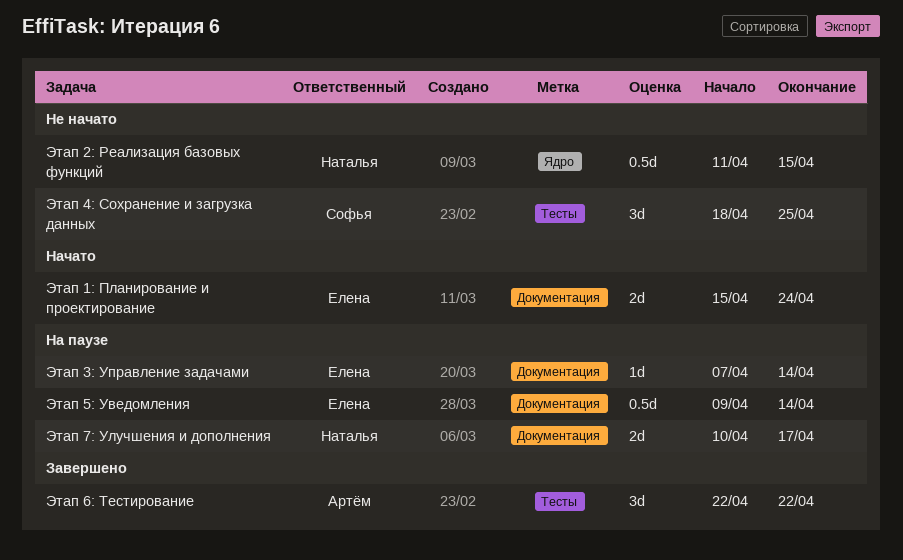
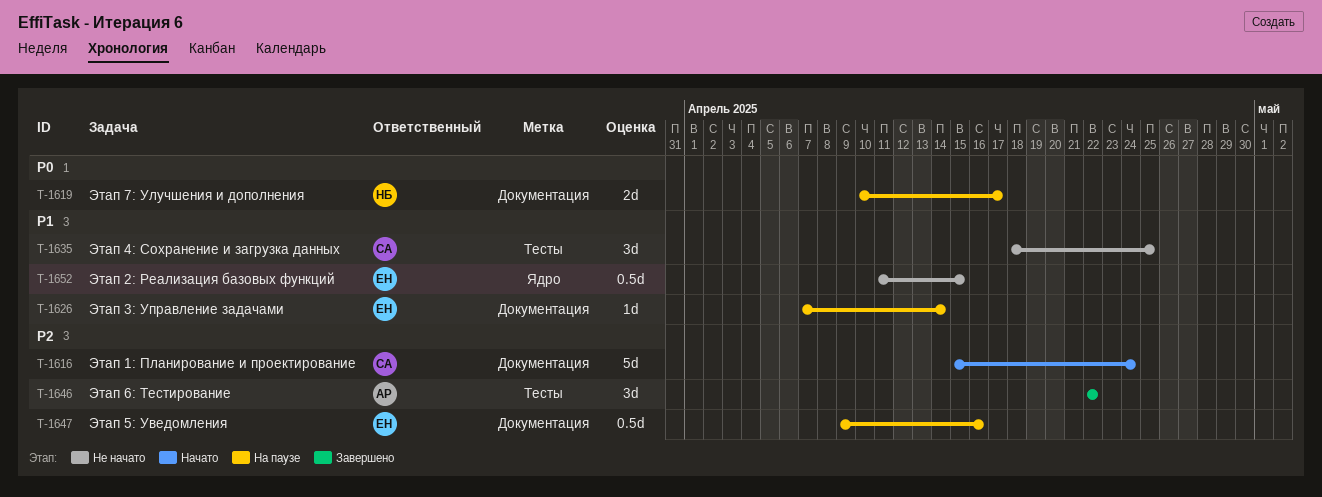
Этап 1: Планирование и проектирование, owner: Елена -> Софья
Этап 1: Планирование и проектирование, estimate: 2d -> 5d
Этап 2: Реализация базовых функций, owner: Наталья -> Елена
Этап 5: Уведомления, due: Apr 14 -> Apr 16

